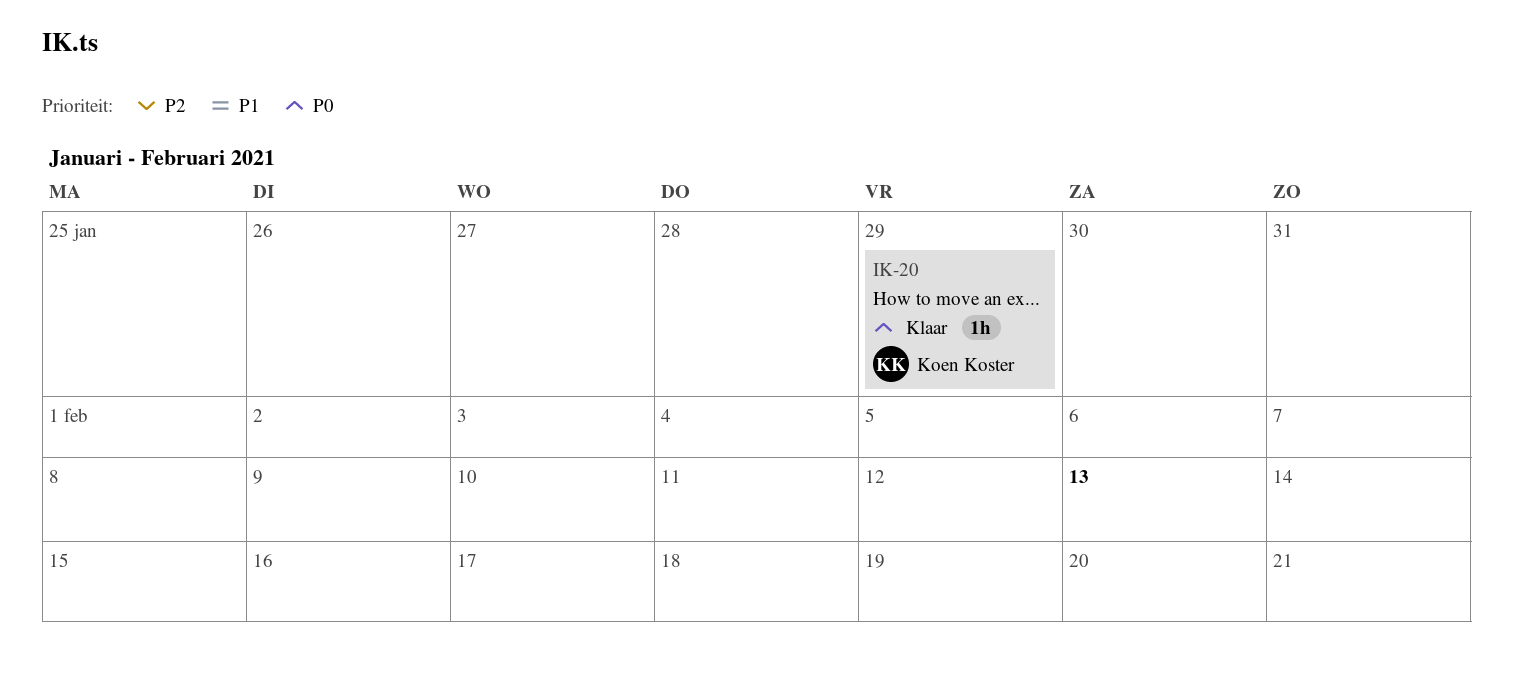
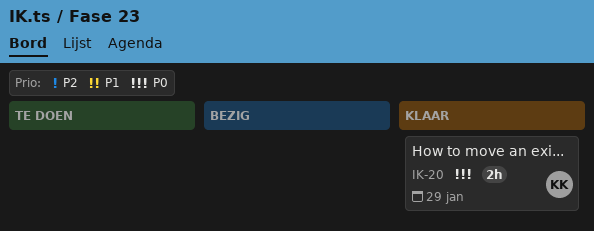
IK-20, estimate: 1h -> 2h

